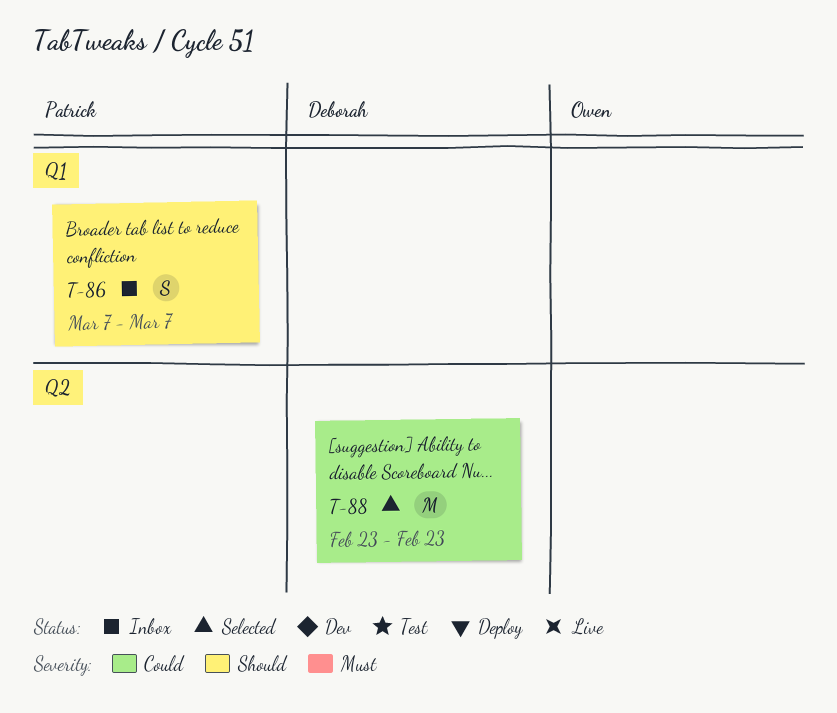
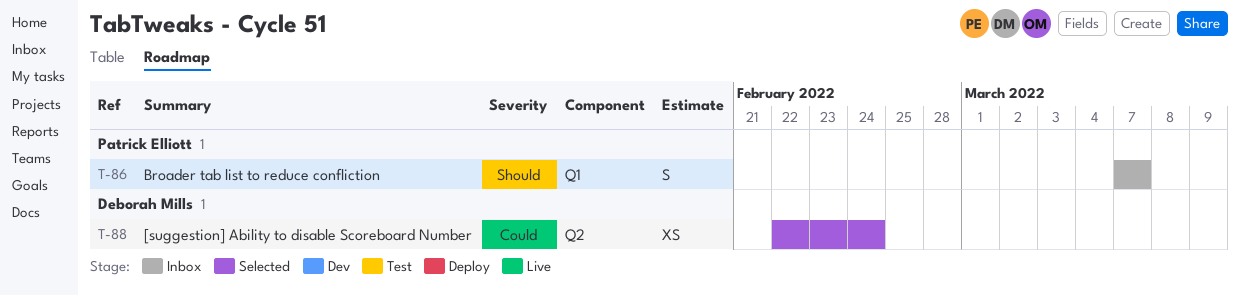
T-88, estimate: M -> XS
T-88, start: Feb 23 -> Feb 22
T-88, due: Feb 23 -> Feb 24

